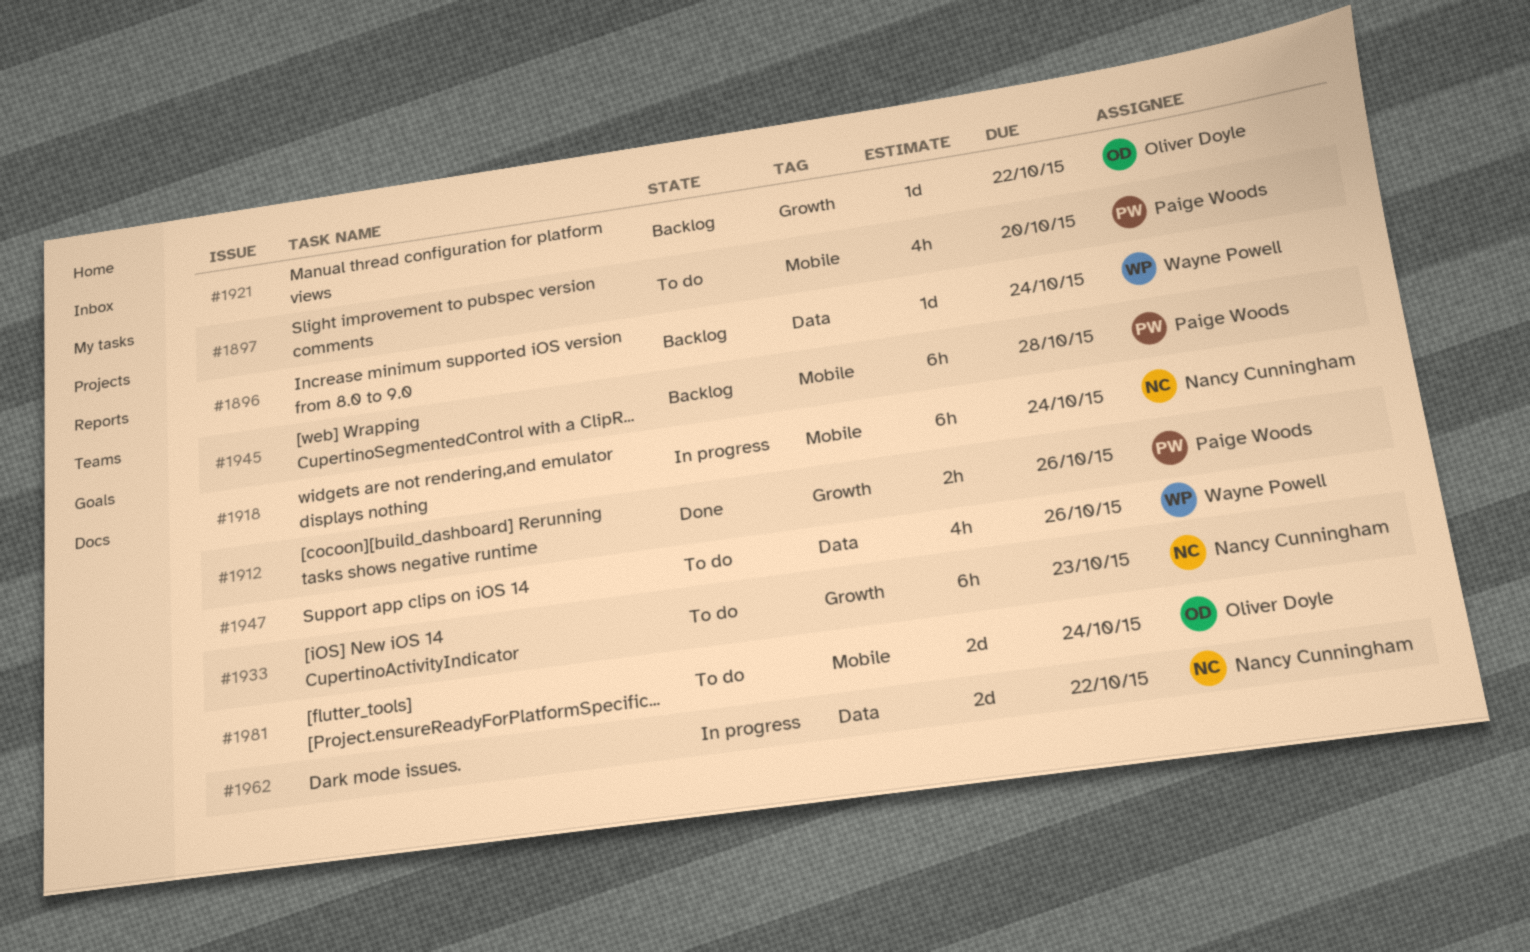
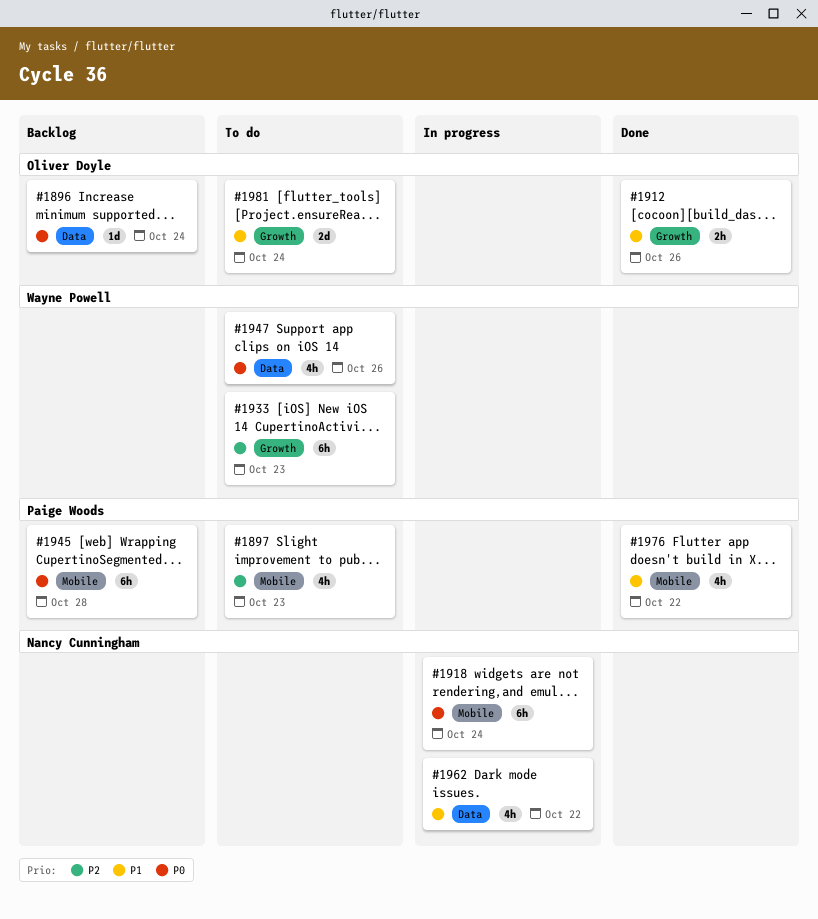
#1896, owner: Wayne Powell -> Oliver Doyle
#1897, due: Oct 20 -> Oct 23
#1912, owner: Paige Woods -> Oliver Doyle
#1921: present -> none
#1933, owner: Nancy Cunningham -> Wayne Powell
#1962, estimate: 2d -> 4h
#1976: none -> present
#1981, label: Mobile -> Growth

